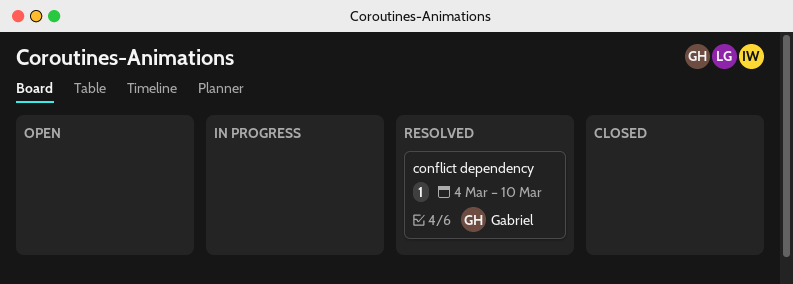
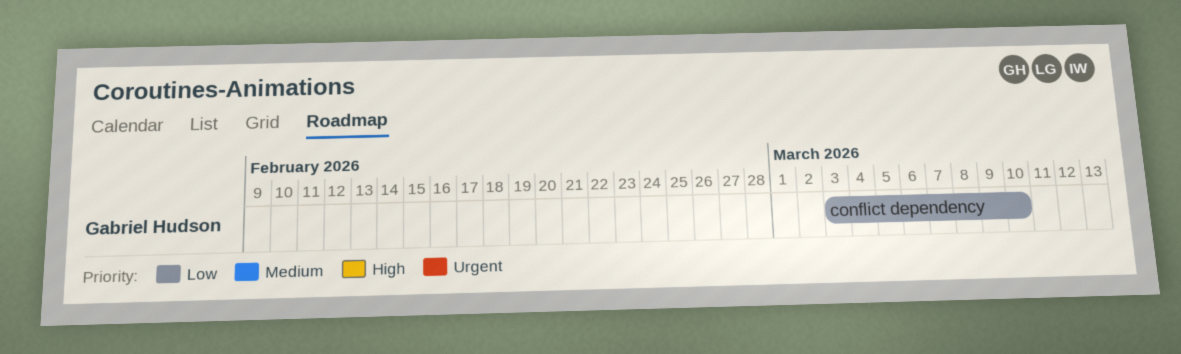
conflict dependency, start: Mar 4 -> Mar 3

